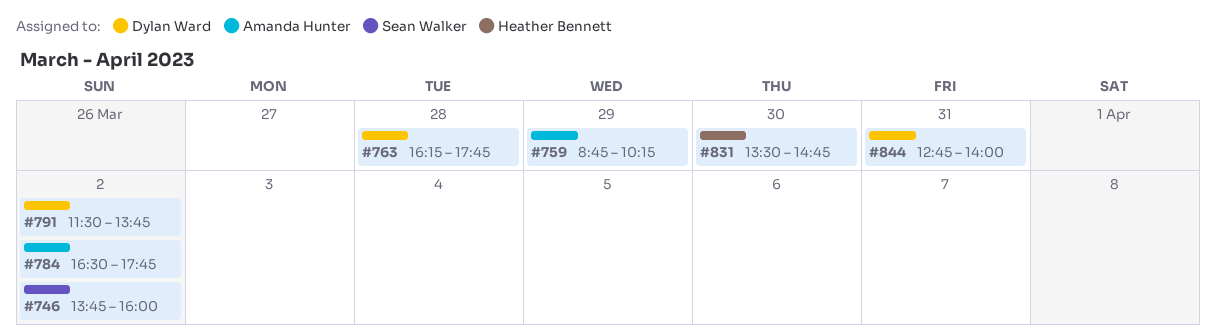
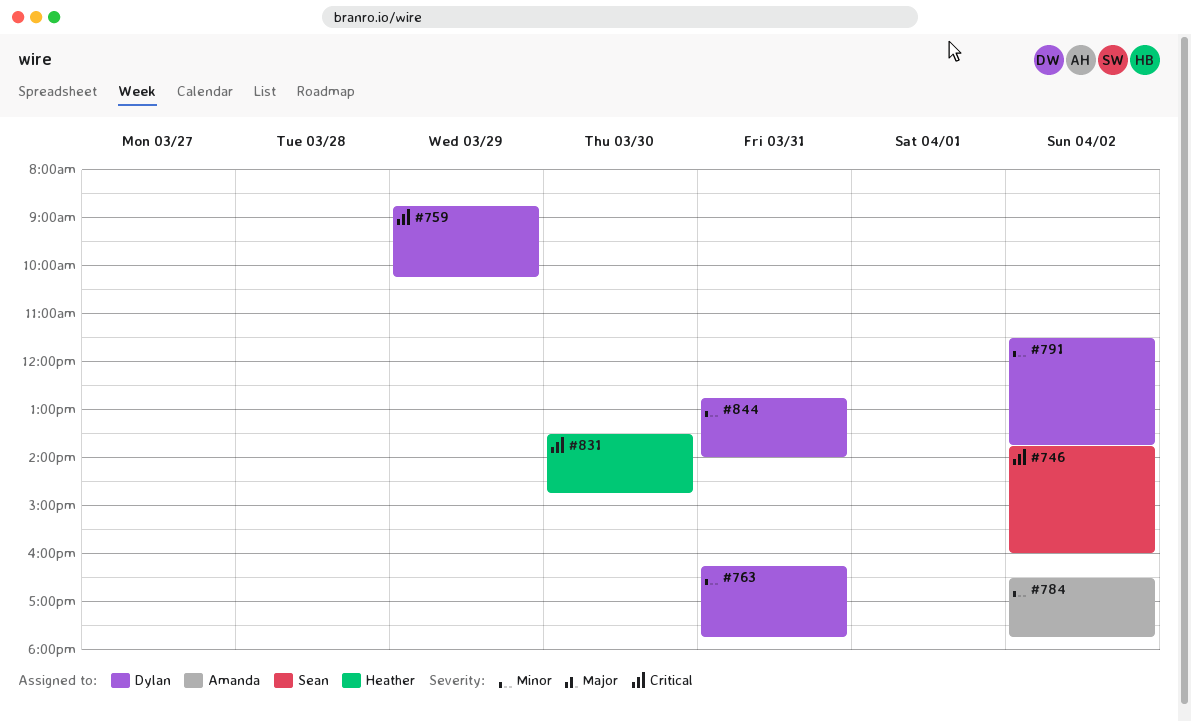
#759, owner: Amanda Hunter -> Dylan Ward
#763, day: Mar 28 -> Mar 31

